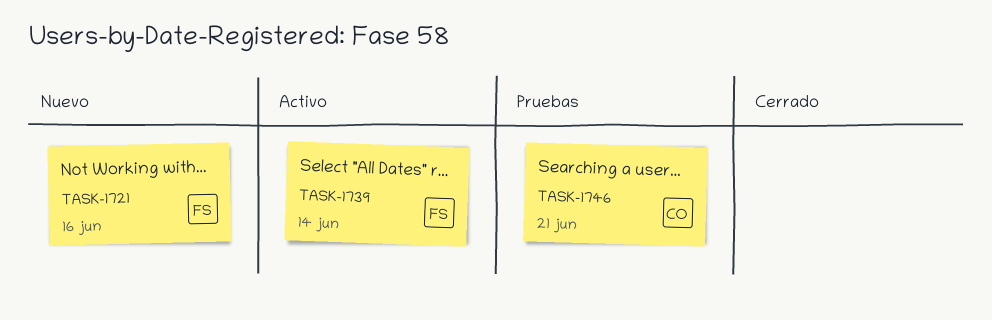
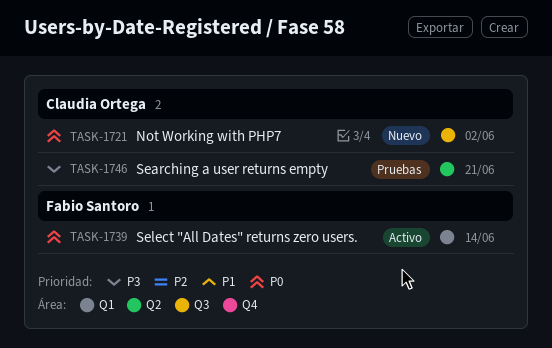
TASK-1721, owner: Fabio Santoro -> Claudia Ortega
TASK-1721, due: Jun 16 -> Jun 2

